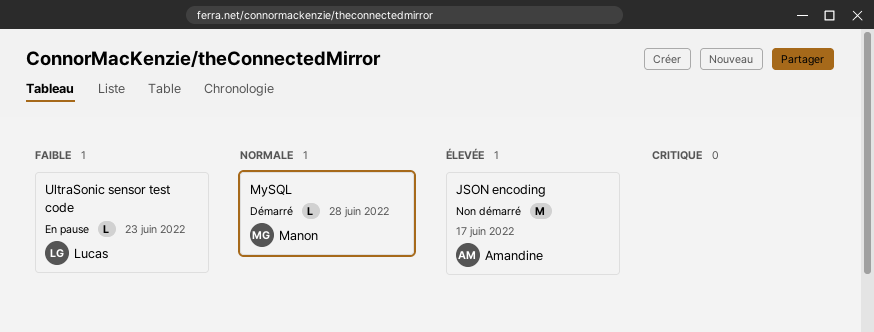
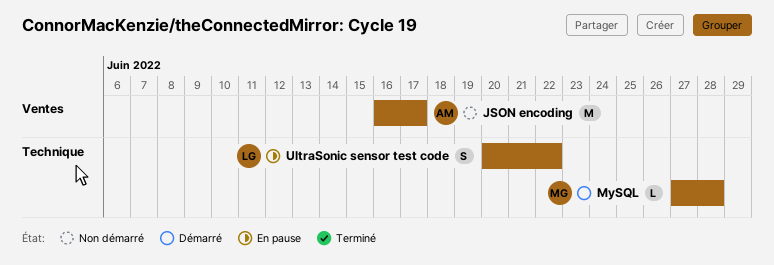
UltraSonic sensor test code, estimate: L -> S
UltraSonic sensor test code, due: Jun 23 -> Jun 22

